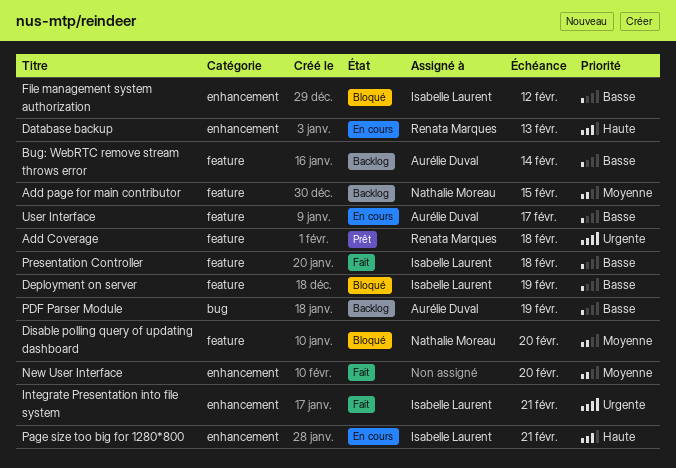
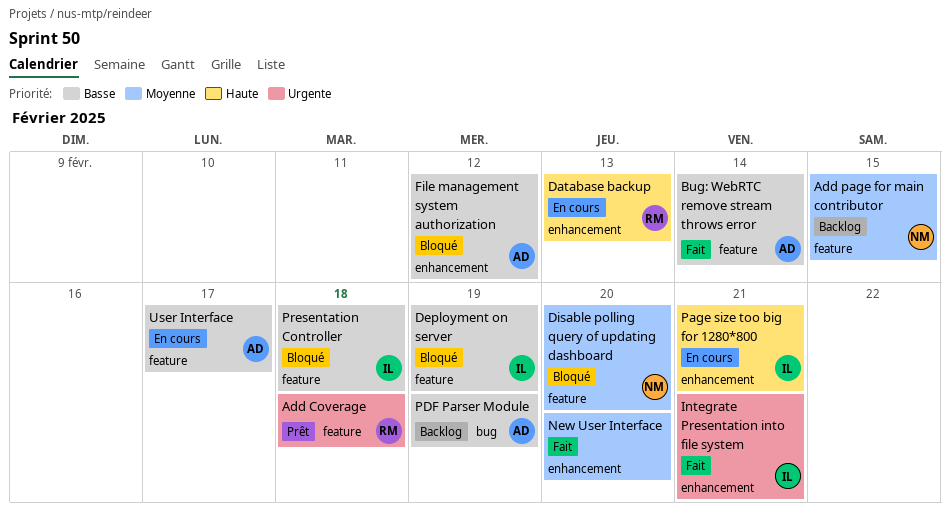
Bug: WebRTC remove stream throws error, status: Backlog -> Fait
File management system authorization, owner: Isabelle Laurent -> Aurélie Duval
Presentation Controller, status: Fait -> Bloqué

